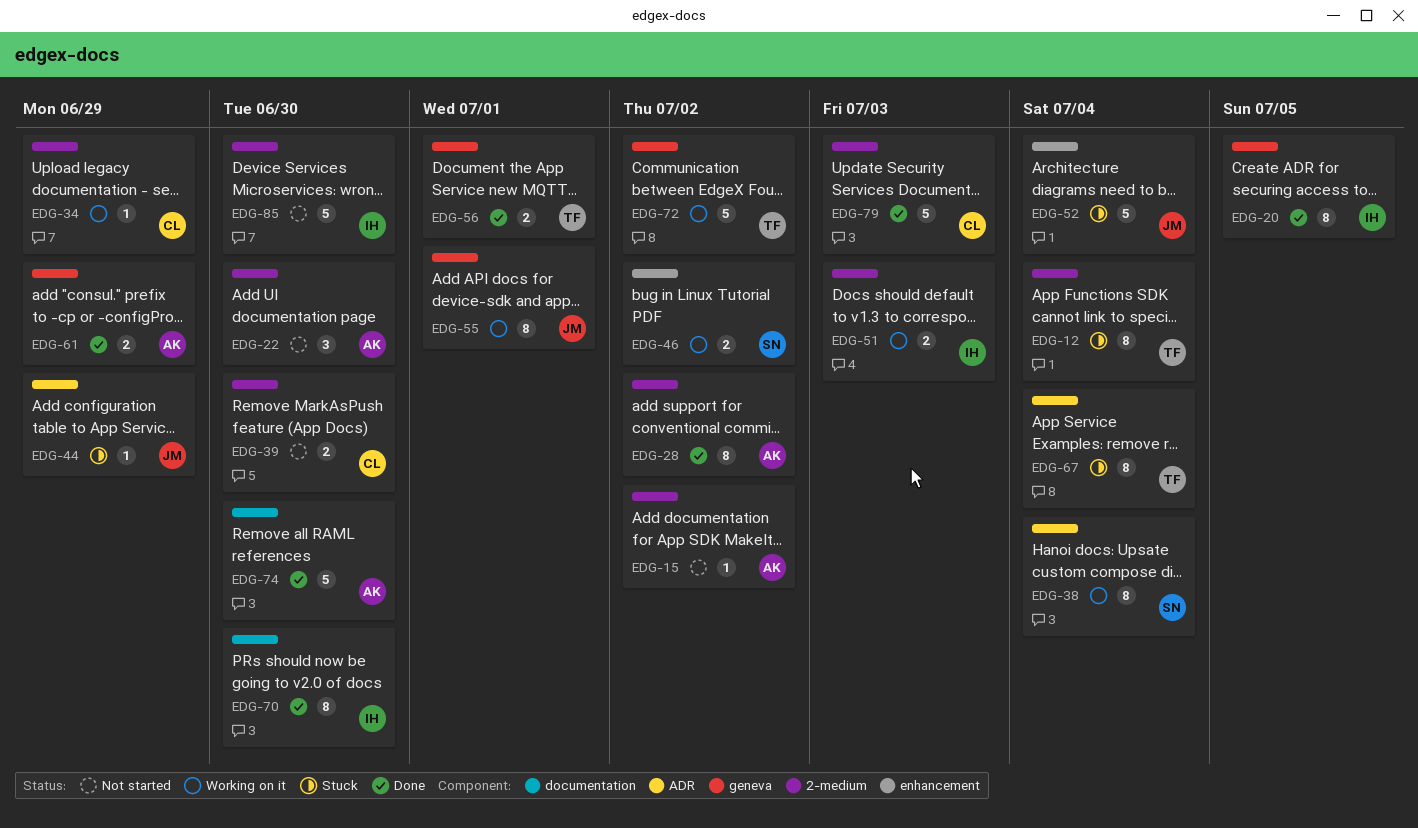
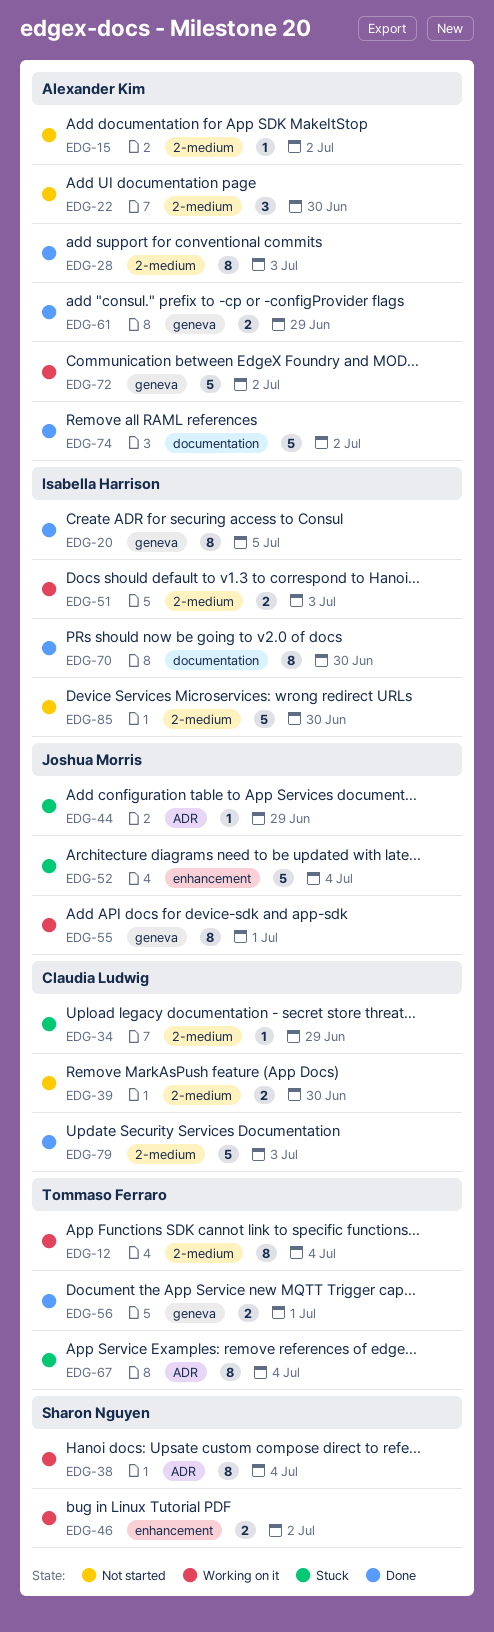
EDG-12, status: Stuck -> Working on it
EDG-28, due: Jul 2 -> Jul 3
EDG-34, status: Working on it -> Stuck
EDG-72, owner: Tommaso Ferraro -> Alexander Kim
EDG-74, due: Jun 30 -> Jul 2

